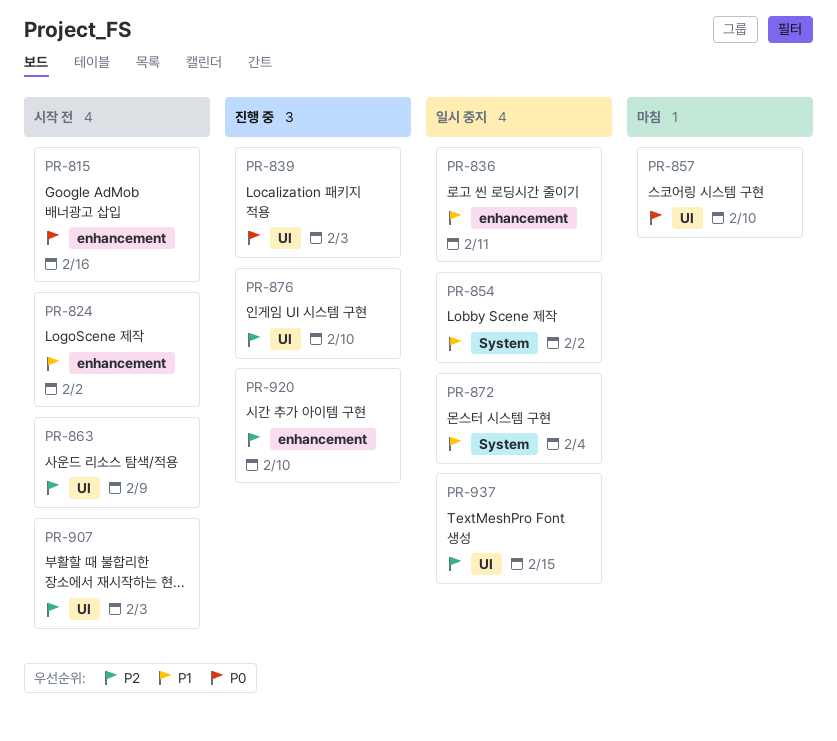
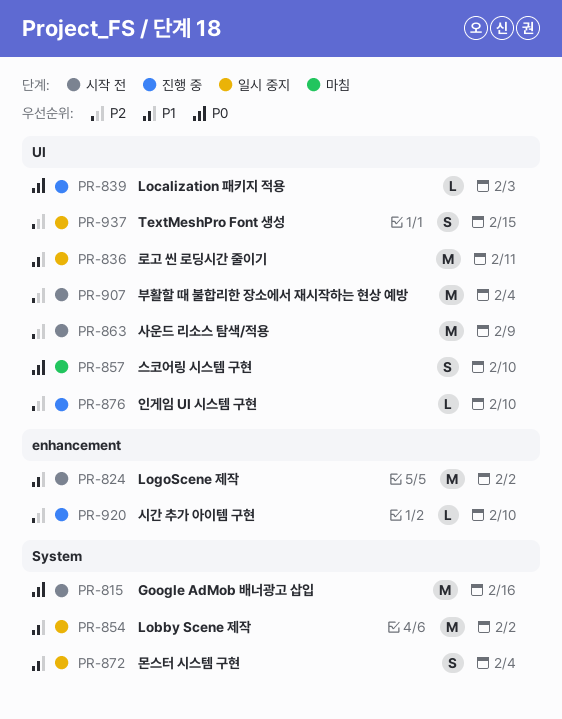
PR-815, label: enhancement -> System
PR-836, label: enhancement -> UI
PR-907, due: Feb 3 -> Feb 4

